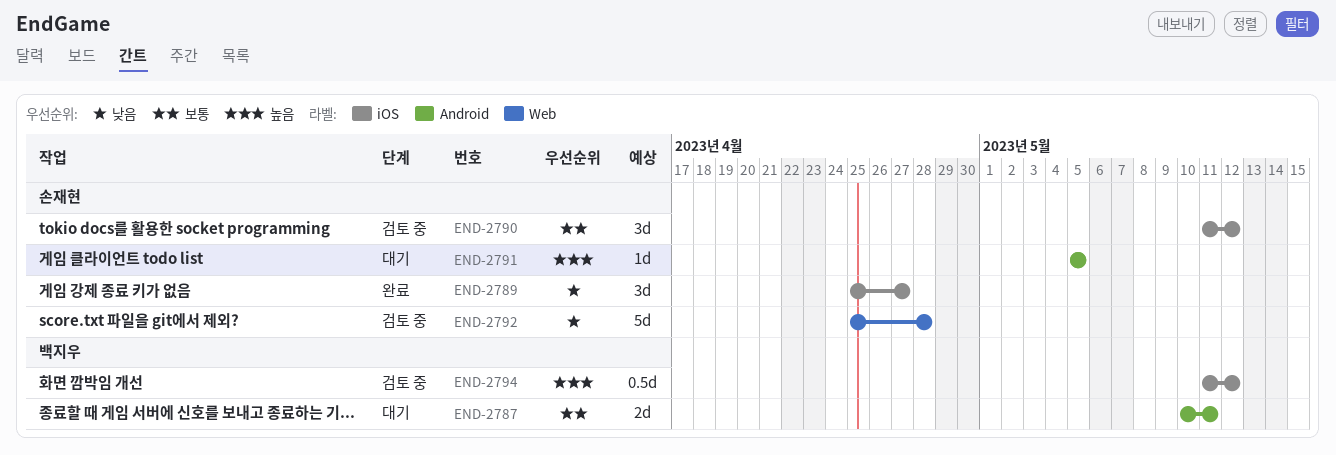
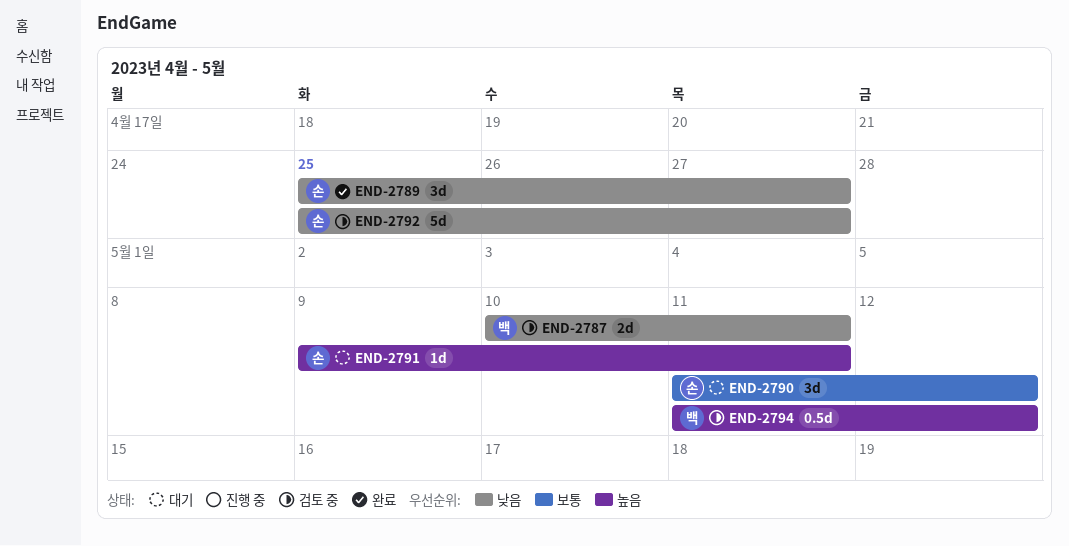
END-2787, status: 대기 -> 검토 중
END-2787, priority: 보통 -> 낮음
END-2790, status: 검토 중 -> 대기
END-2791, start: May 5 -> May 9
END-2791, due: May 5 -> May 11
END-2792, due: Apr 28 -> Apr 27

